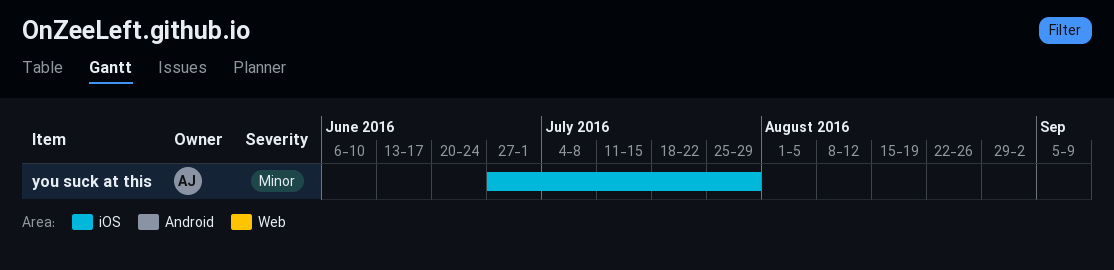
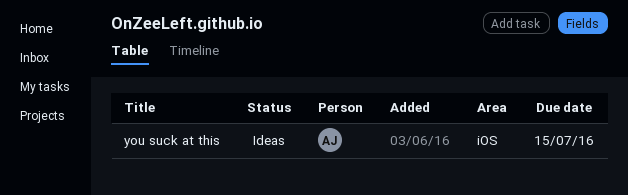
you suck at this, due: Jul 29 -> Jul 15

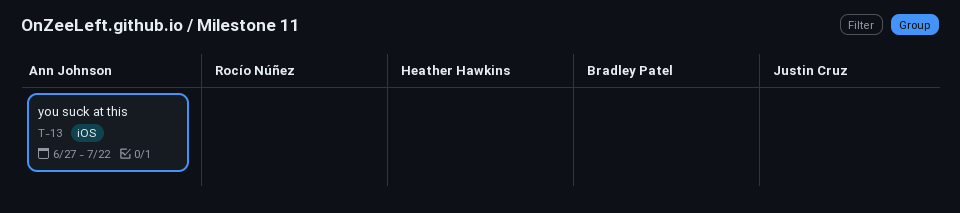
you suck at this, due: Jul 15 -> Jul 22

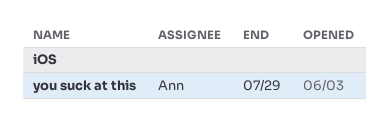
you suck at this, due: Jul 22 -> Jul 29

